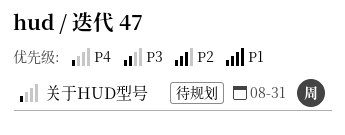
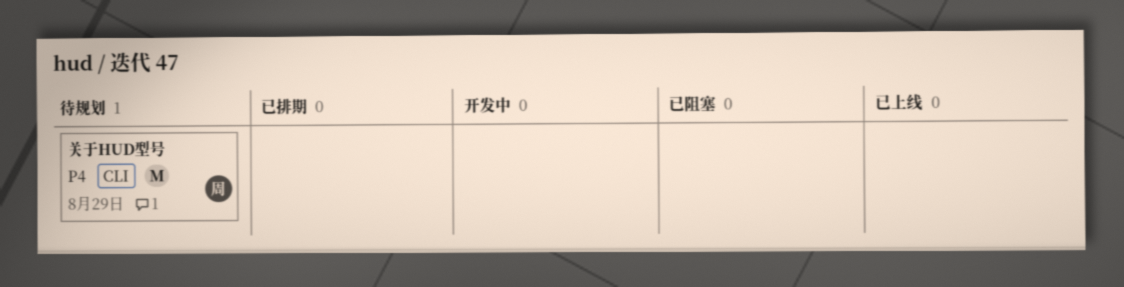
关于HUD型号, due: Aug 31 -> Aug 29

